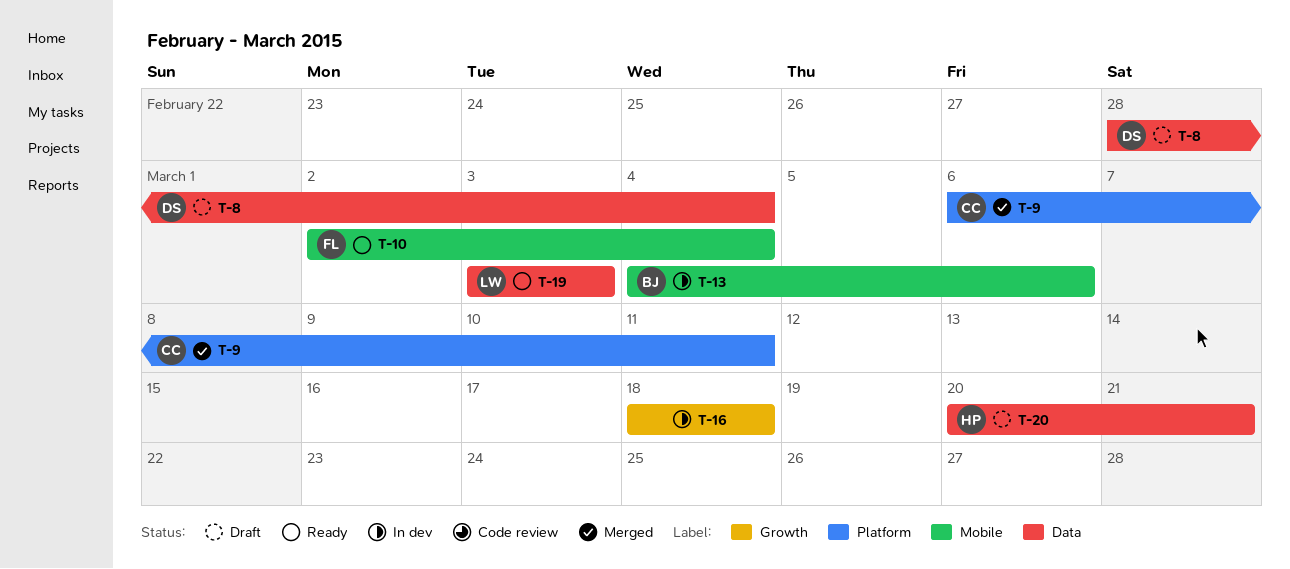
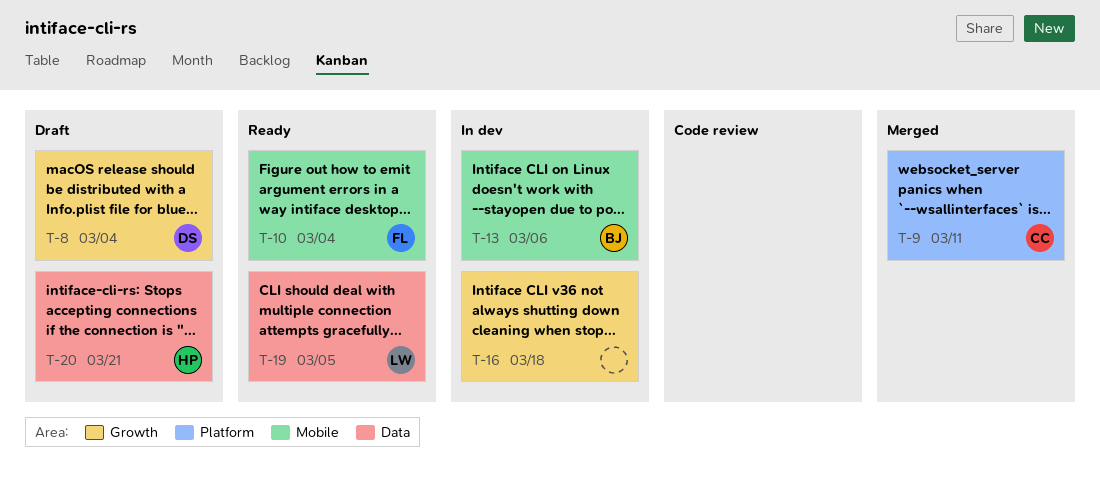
T-8, label: Data -> Growth
T-19, due: Mar 3 -> Mar 5

